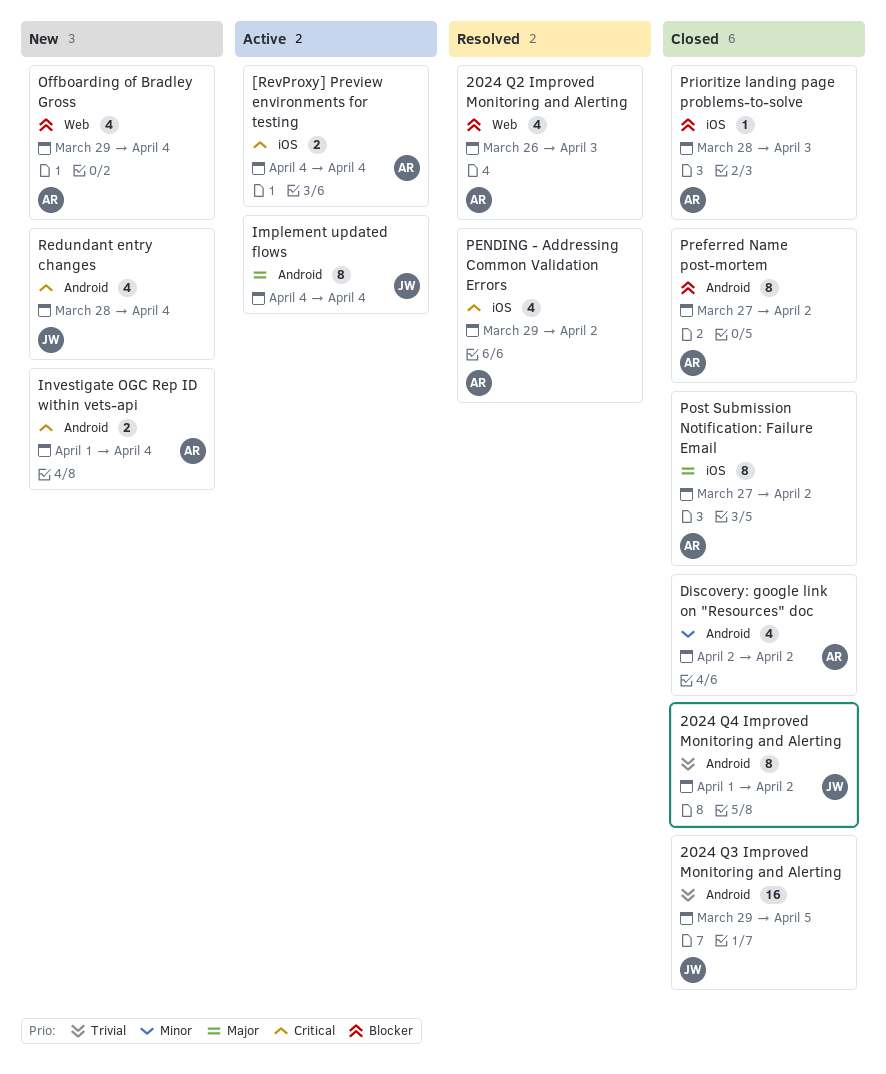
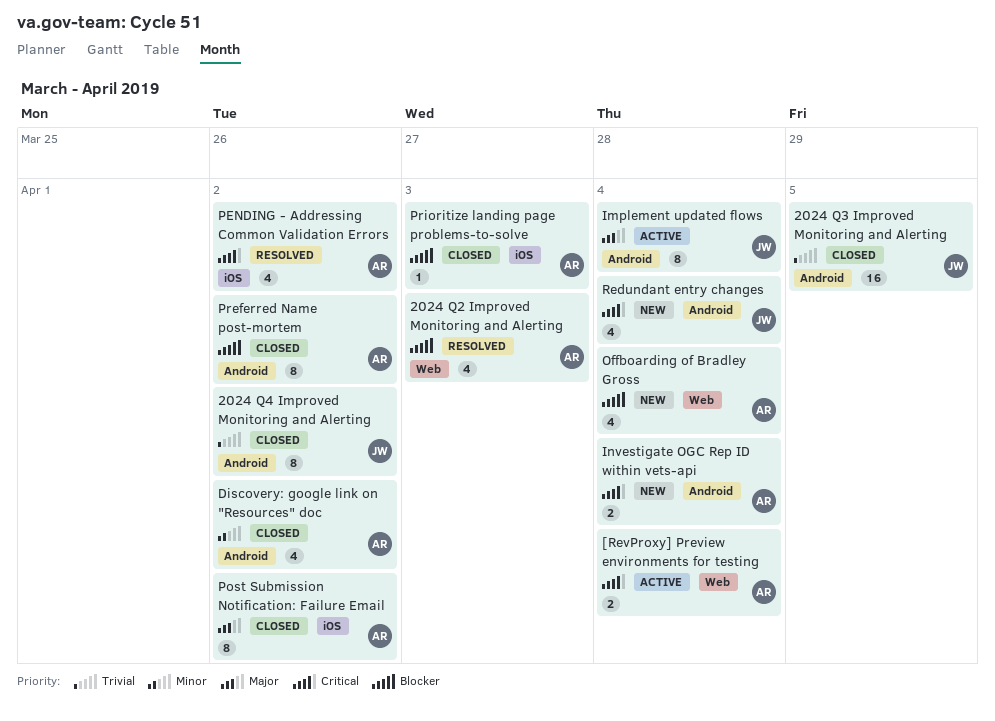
[RevProxy] Preview environments for testing, label: iOS -> Web

